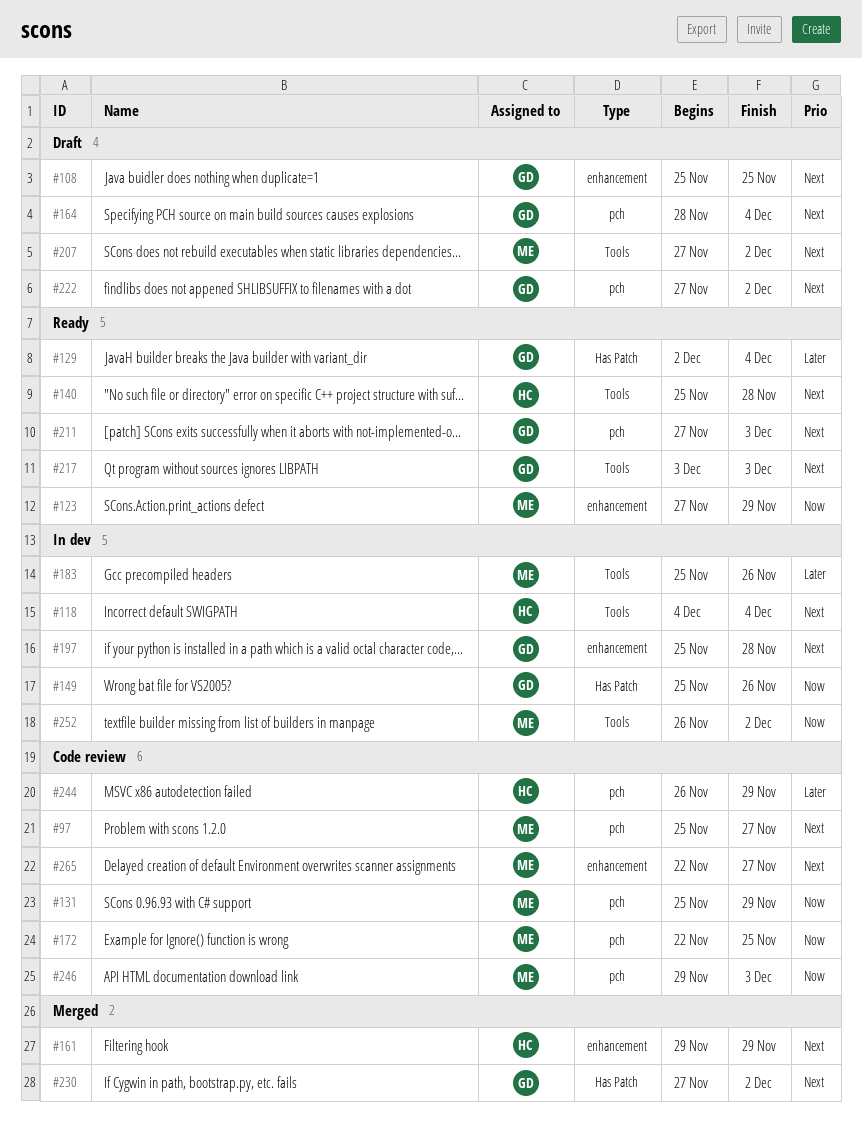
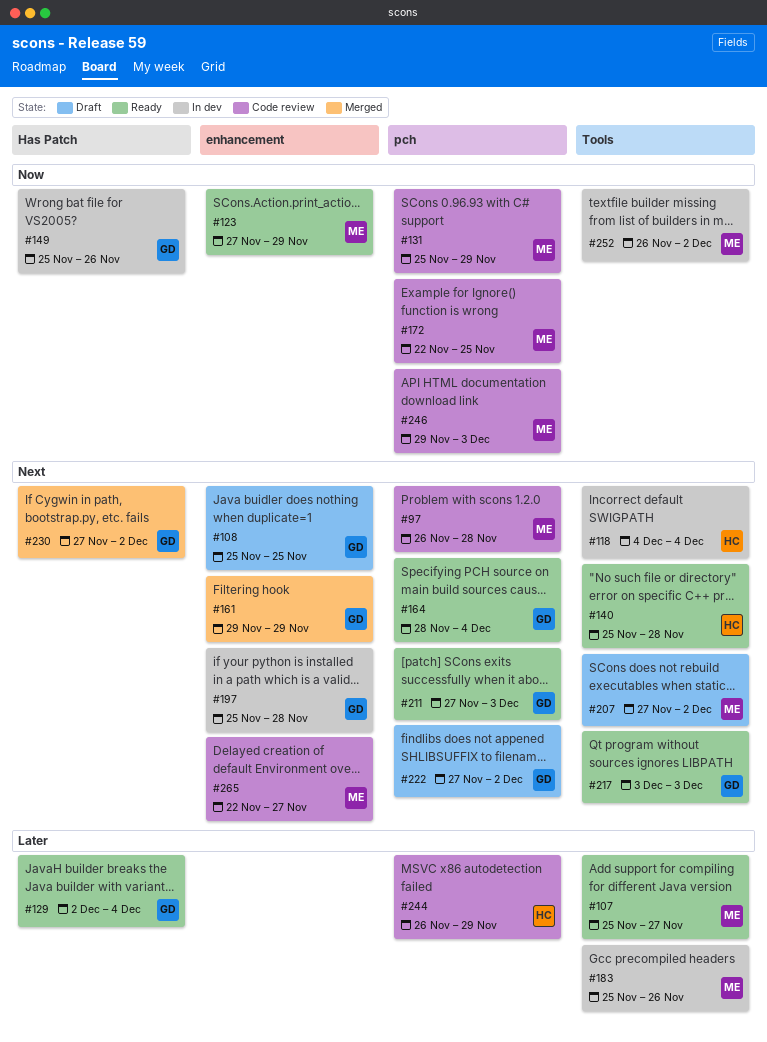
#97, start: Nov 25 -> Nov 26
#97, due: Nov 27 -> Nov 28
#107: none -> present
#161, owner: HC -> GD
#164, status: Draft -> Ready

